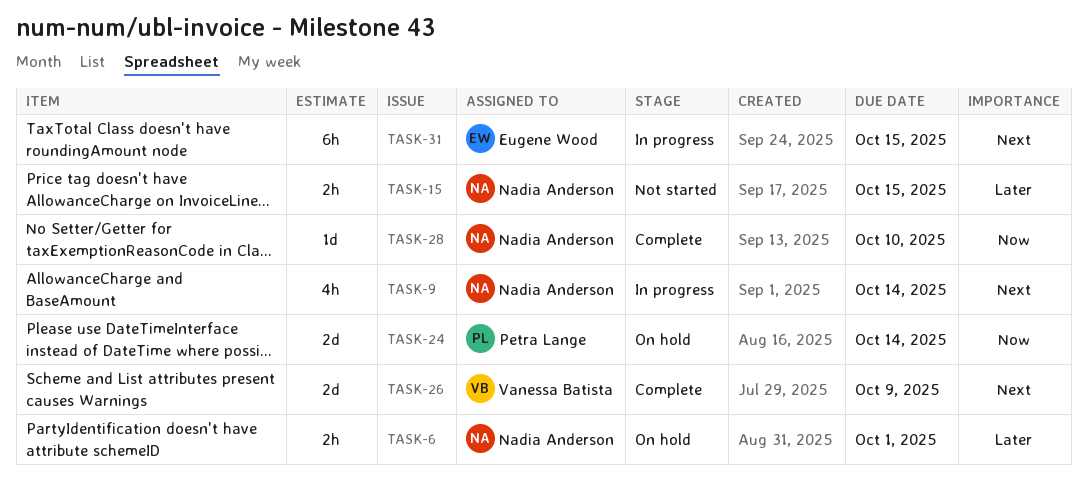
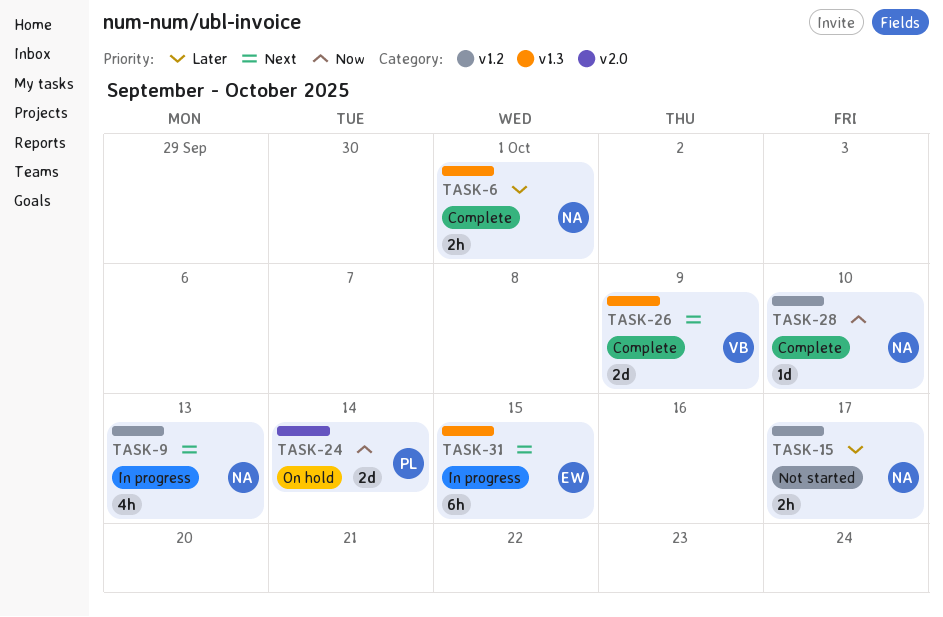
TASK-6, status: On hold -> Complete
TASK-9, due: Oct 14 -> Oct 13
TASK-15, due: Oct 15 -> Oct 17

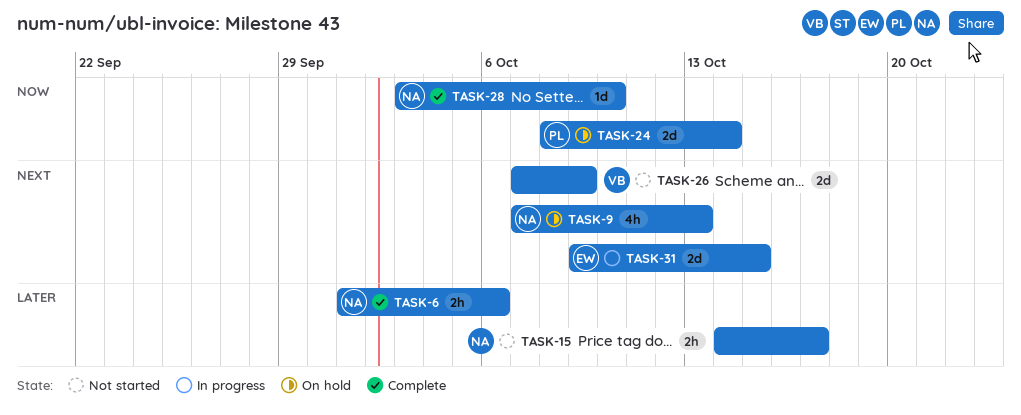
TASK-6, due: Oct 1 -> Oct 6
TASK-9, status: In progress -> On hold
TASK-26, status: Complete -> Not started
TASK-31, estimate: 6h -> 2d

